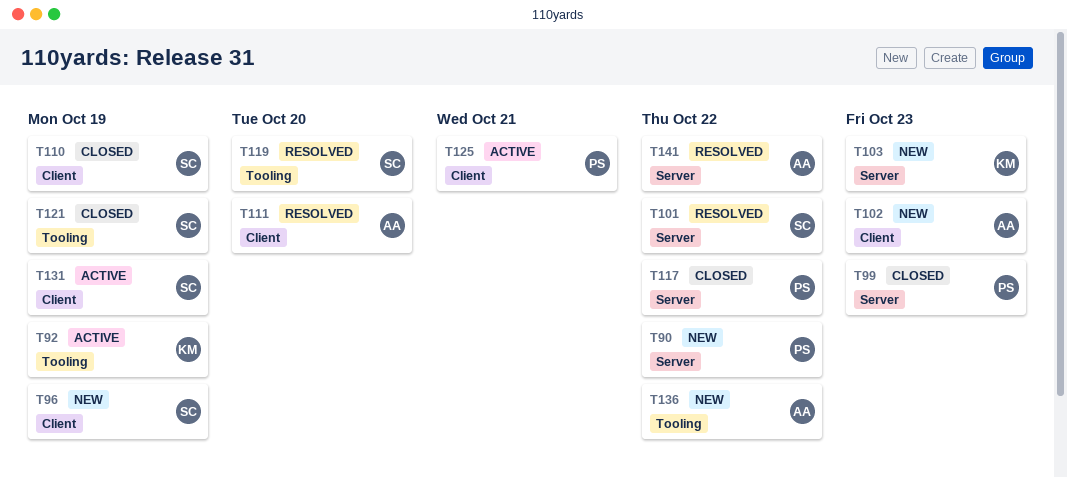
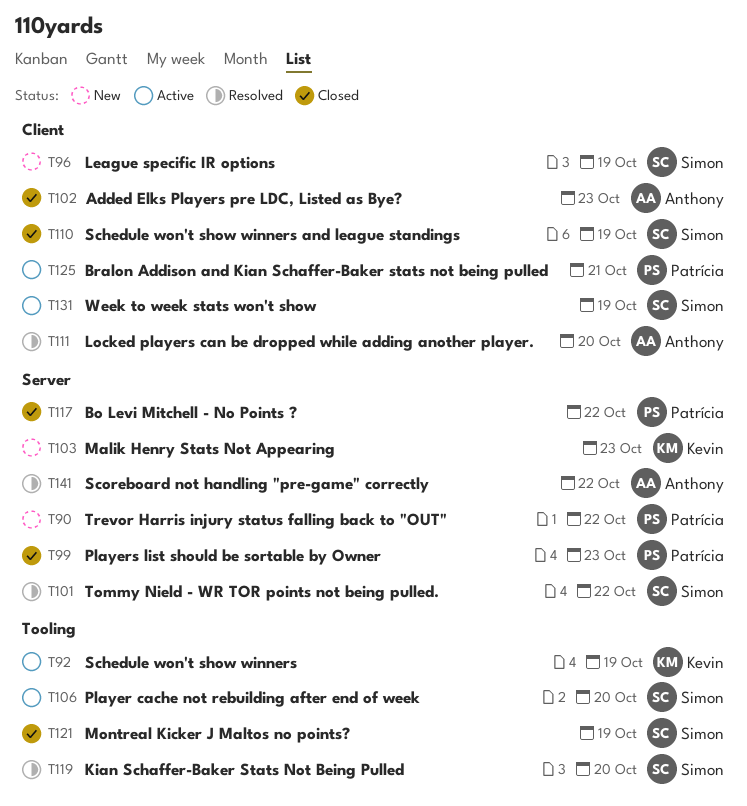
T102, status: New -> Closed
T106: none -> present
T136: present -> none

